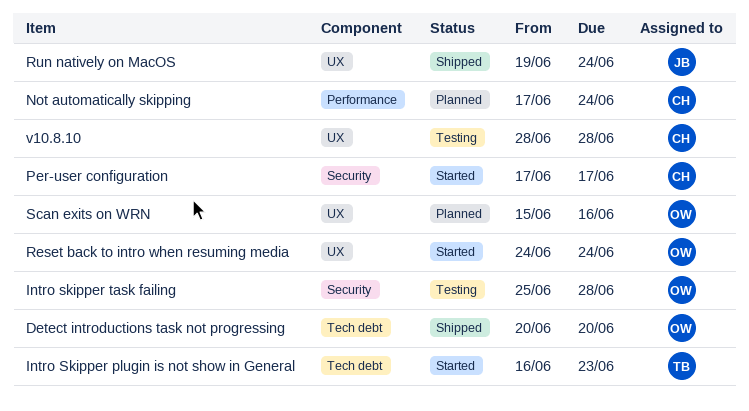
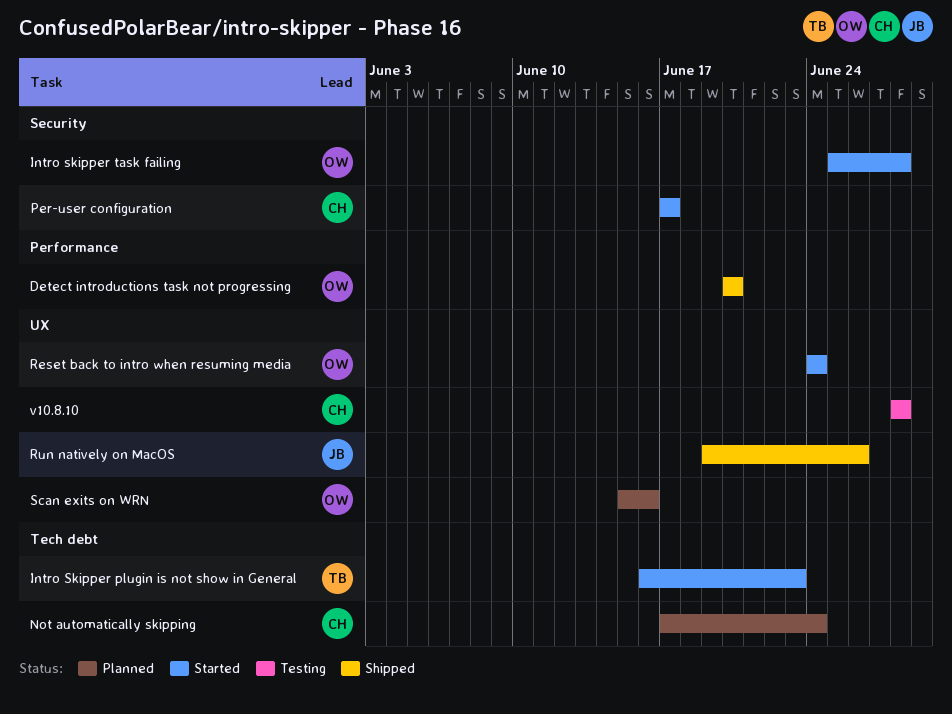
Detect introductions task not progressing, label: Tech debt -> Performance
Intro skipper task failing, status: Testing -> Started
Not automatically skipping, label: Performance -> Tech debt
Run natively on MacOS, due: Jun 24 -> Jun 26

